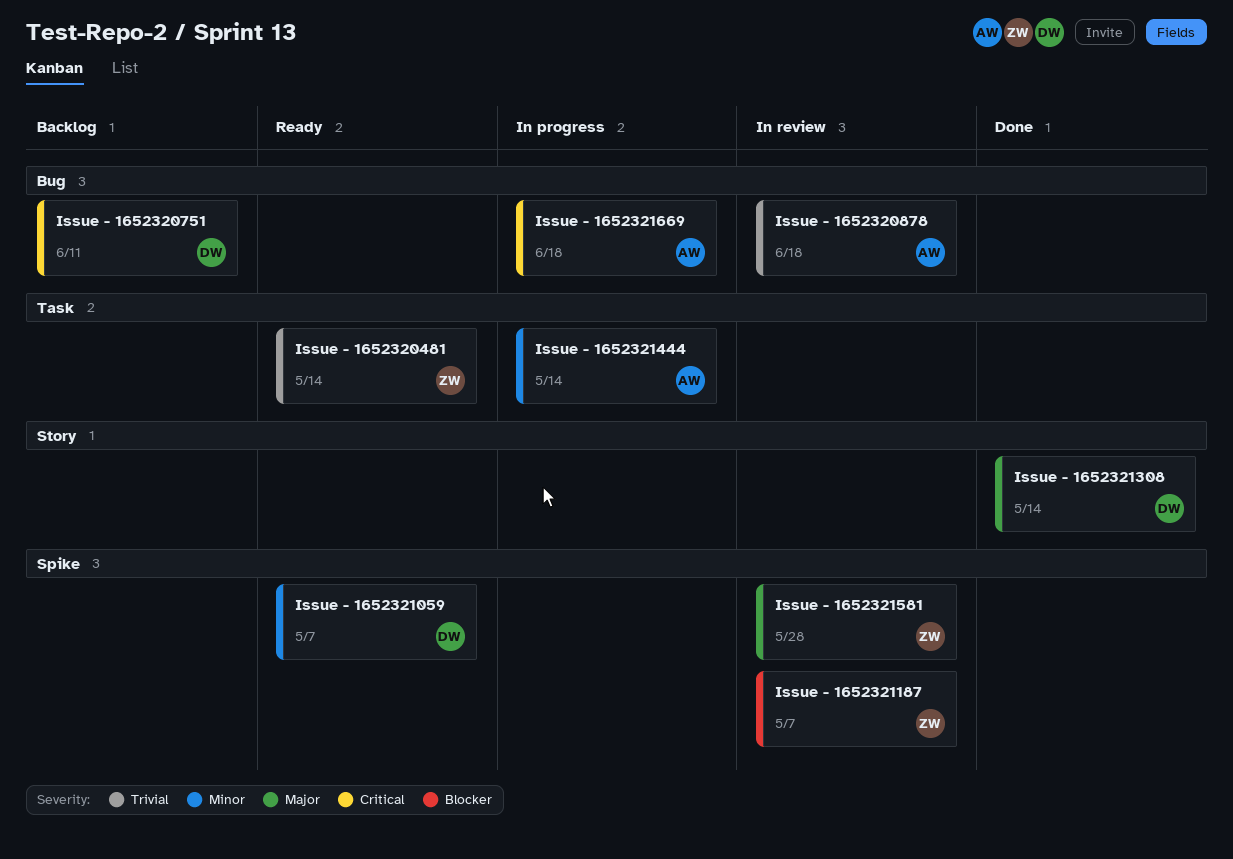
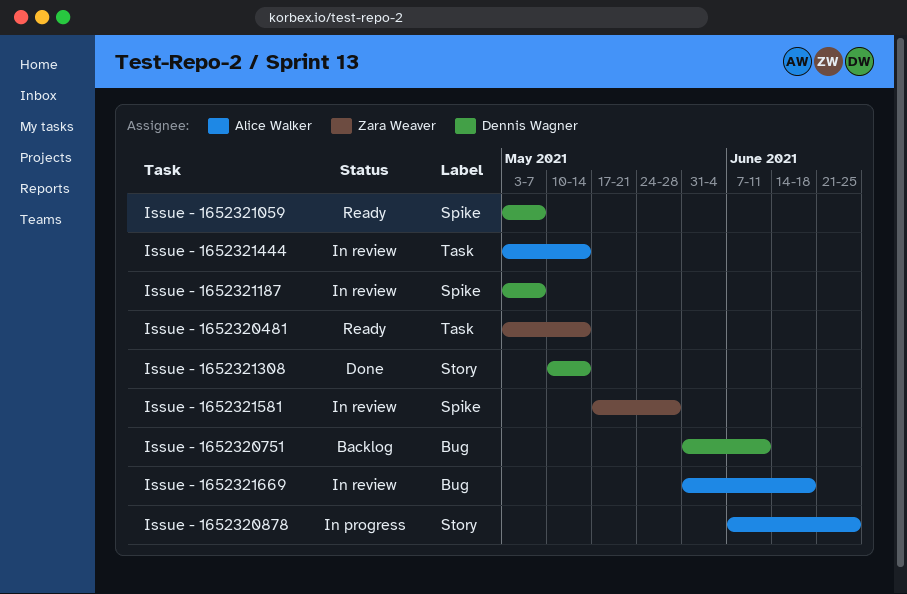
Issue - 1652320878, status: In review -> In progress
Issue - 1652320878, label: Bug -> Story
Issue - 1652320878, due: Jun 18 -> Jun 25
Issue - 1652321187, owner: Zara Weaver -> Dennis Wagner
Issue - 1652321444, status: In progress -> In review
Issue - 1652321669, status: In progress -> In review

